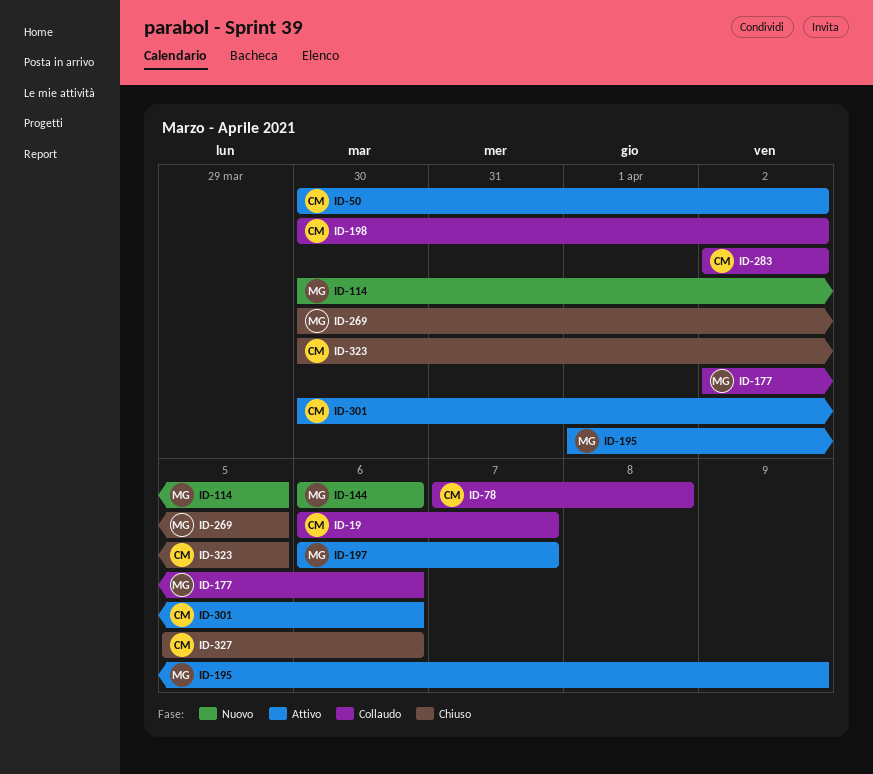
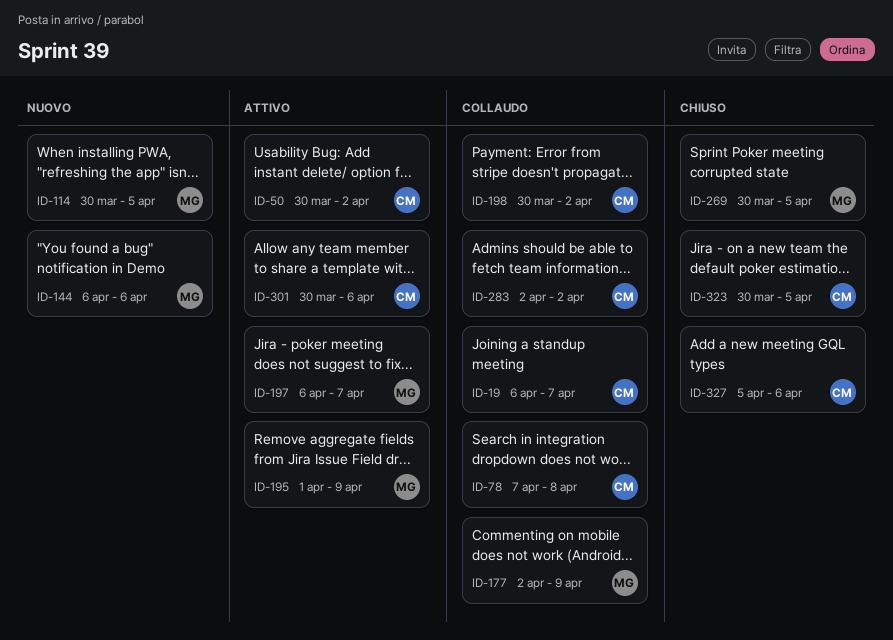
ID-177, due: Apr 6 -> Apr 9

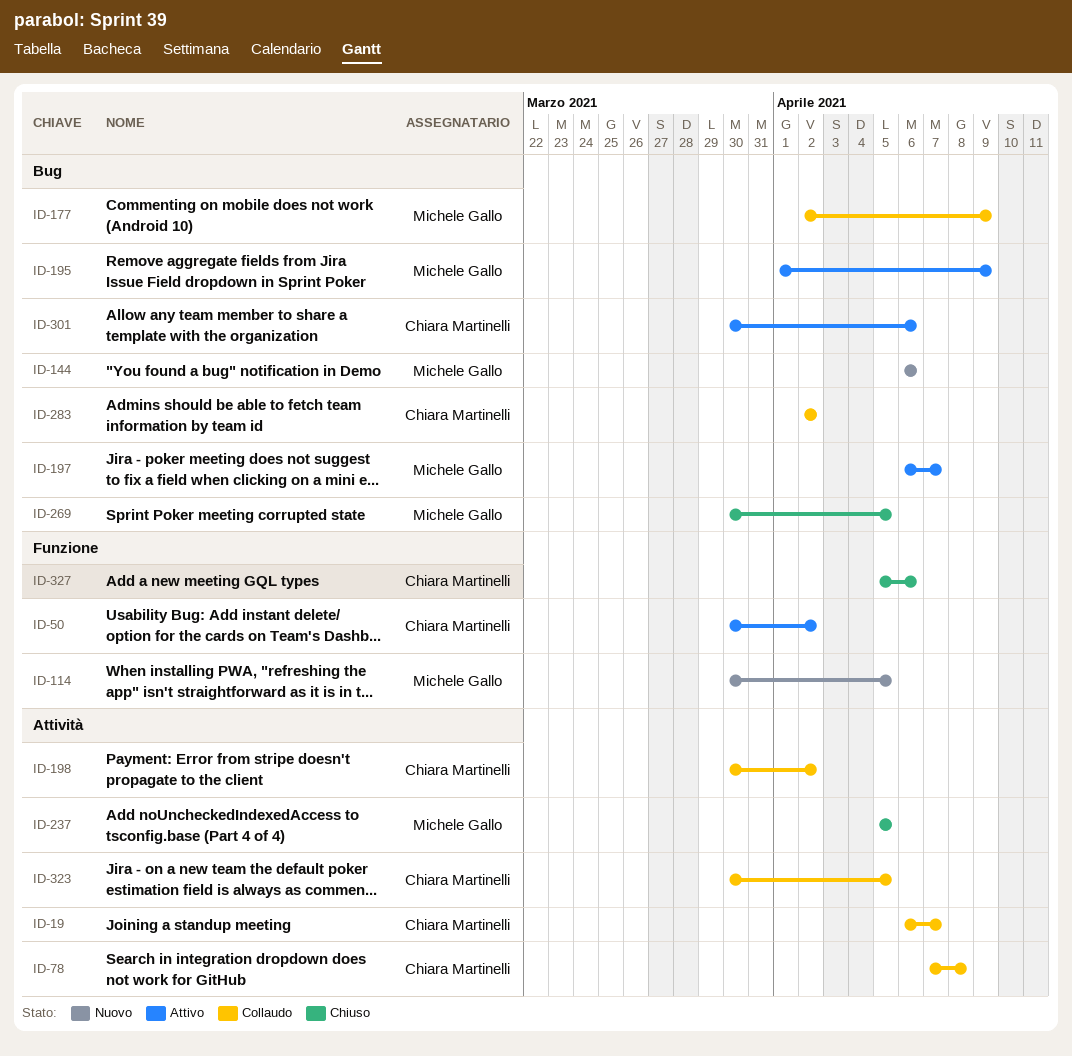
ID-237: none -> present
ID-323, status: Chiuso -> Collaudo

